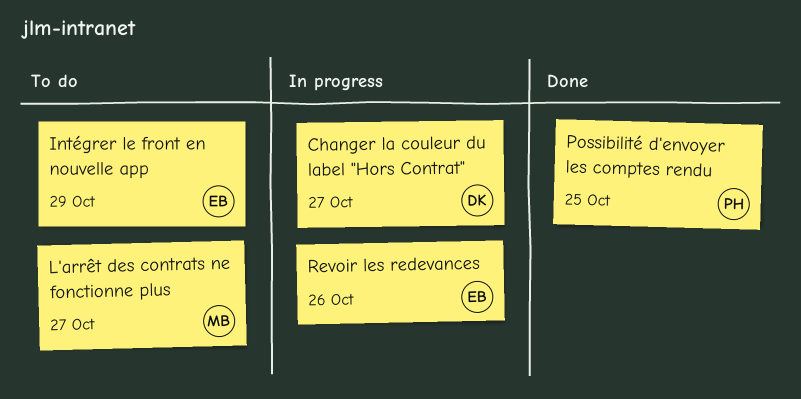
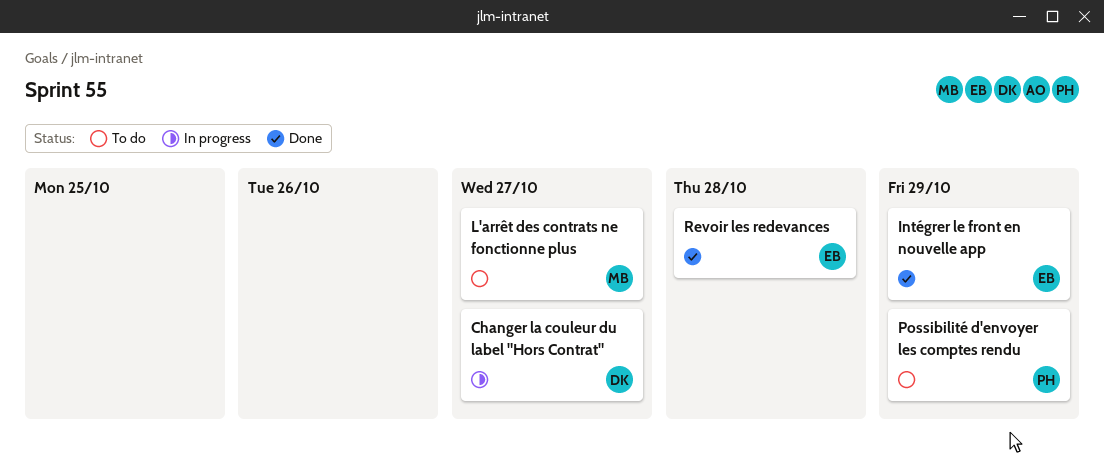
Intégrer le front en nouvelle app, status: To do -> Done
Possibilité d'envoyer les comptes rendu, status: Done -> To do
Possibilité d'envoyer les comptes rendu, due: Oct 25 -> Oct 29
Revoir les redevances, status: In progress -> Done
Revoir les redevances, due: Oct 26 -> Oct 28

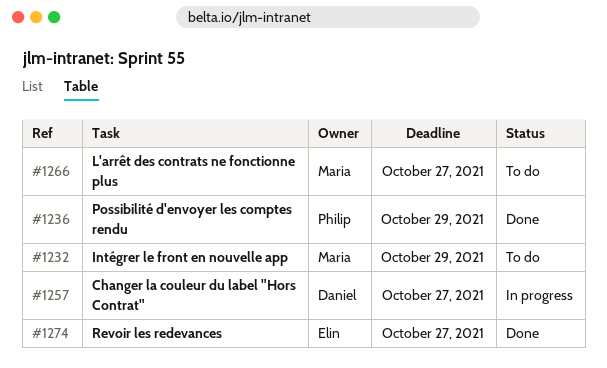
Intégrer le front en nouvelle app, status: Done -> To do
Intégrer le front en nouvelle app, owner: Elin -> Maria
Possibilité d'envoyer les comptes rendu, status: To do -> Done
Revoir les redevances, due: Oct 28 -> Oct 27

